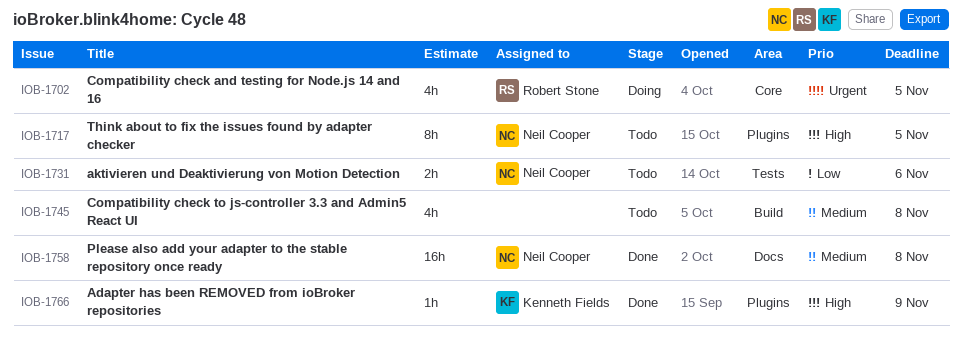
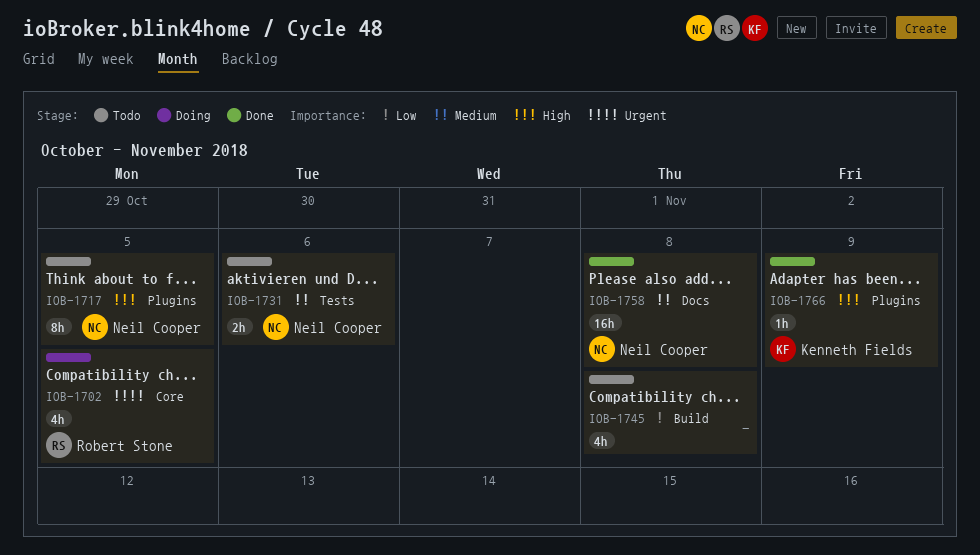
IOB-1731, priority: Low -> Medium
IOB-1745, priority: Medium -> Low

